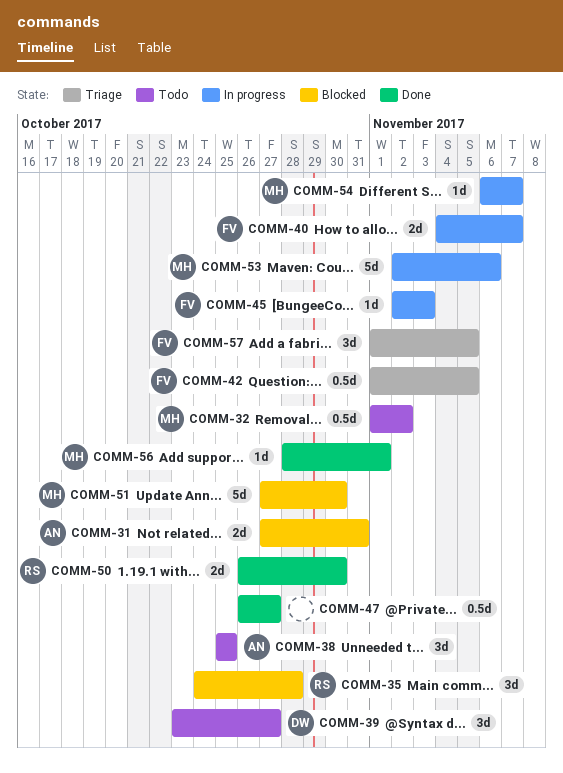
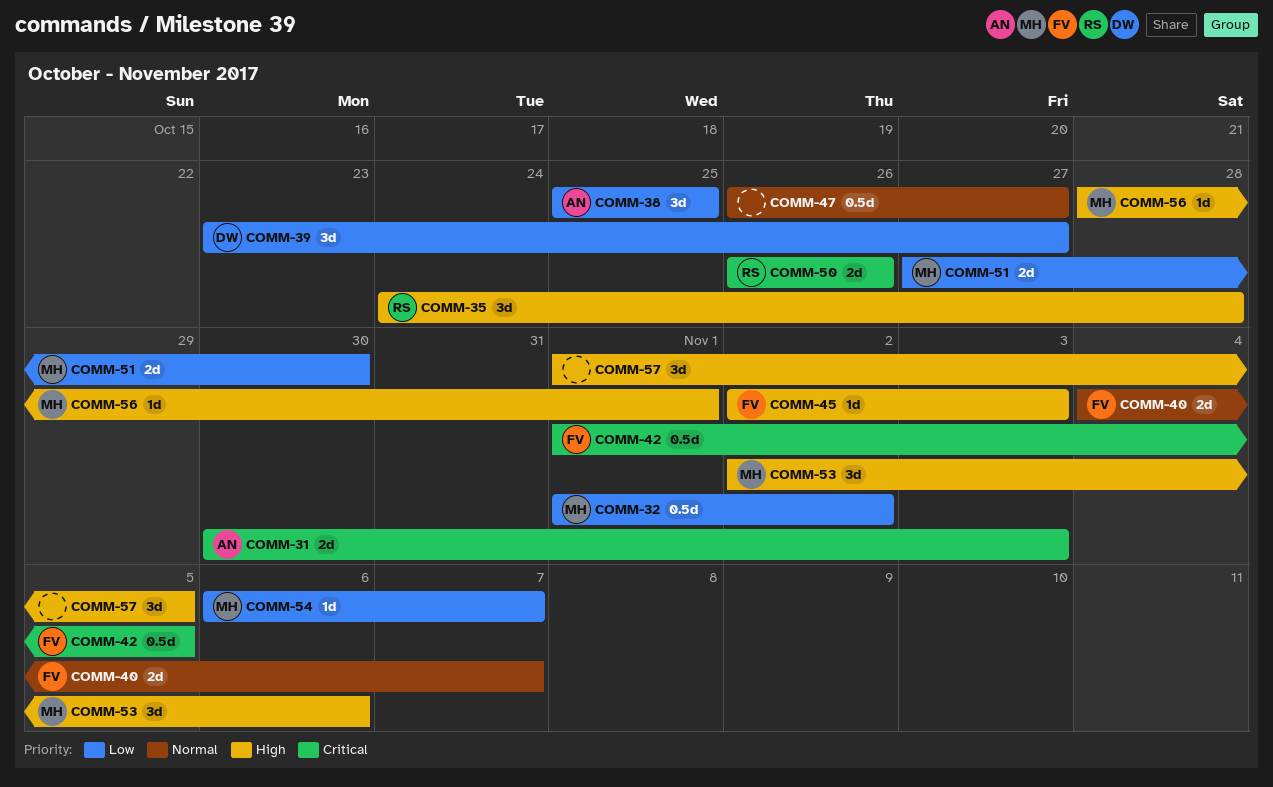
COMM-31, start: Oct 27 -> Oct 30
COMM-31, due: Oct 31 -> Nov 3
COMM-50, due: Oct 30 -> Oct 26
COMM-51, estimate: 5d -> 2d
COMM-53, estimate: 5d -> 3d
COMM-57, owner: FV -> none

